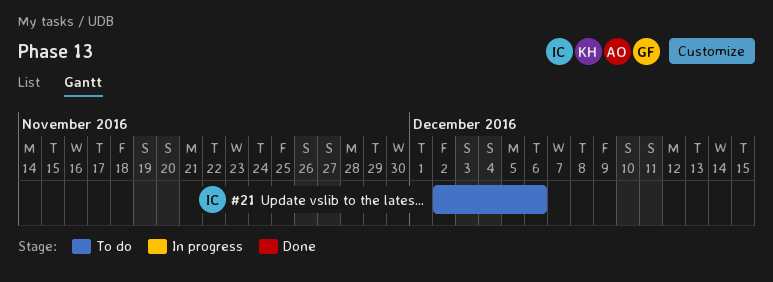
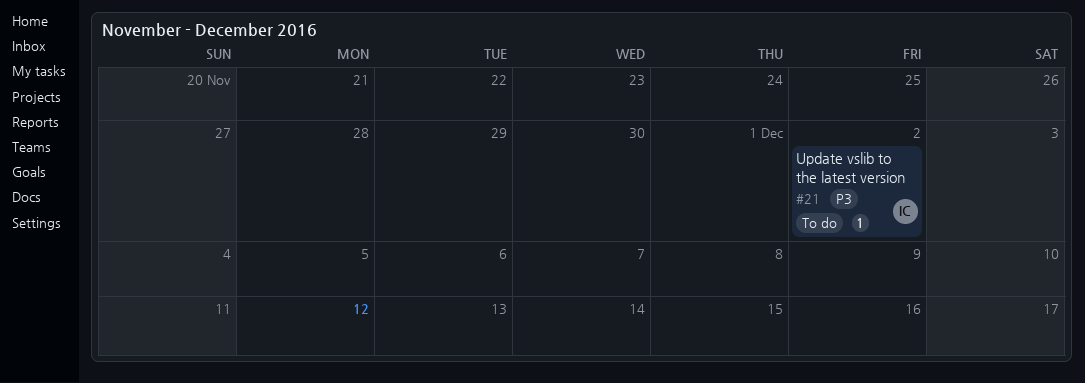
#21, due: Dec 6 -> Dec 2

